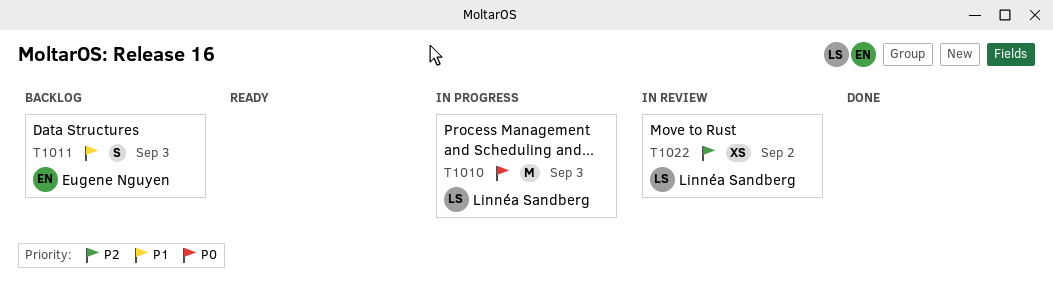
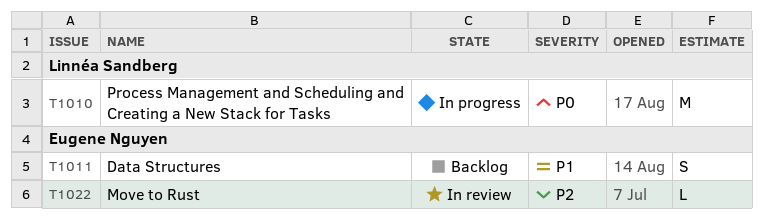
T1022, owner: Linnéa Sandberg -> Eugene Nguyen
T1022, estimate: XS -> L

